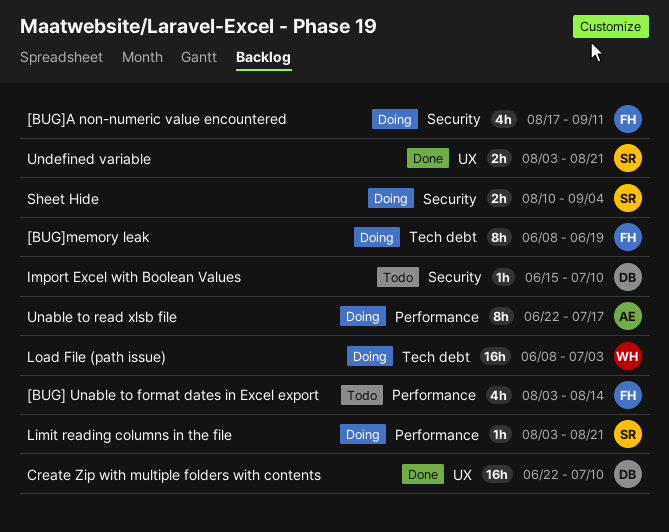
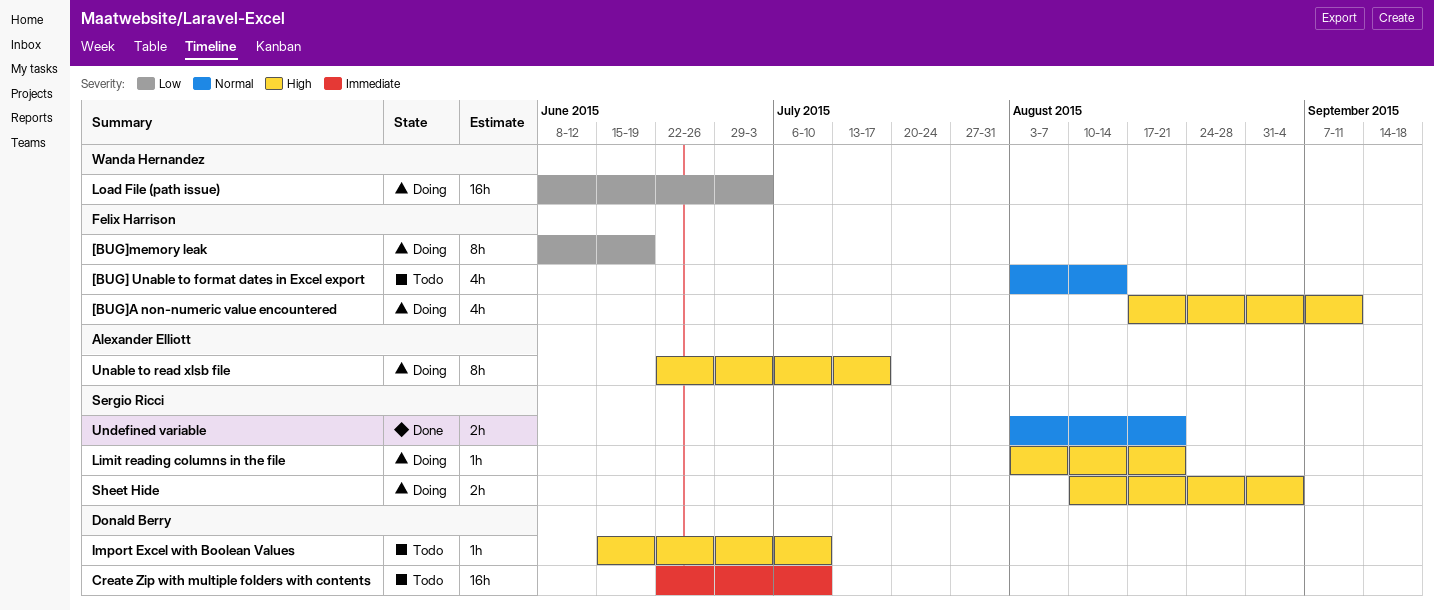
Create Zip with multiple folders with contents, status: Done -> Todo

